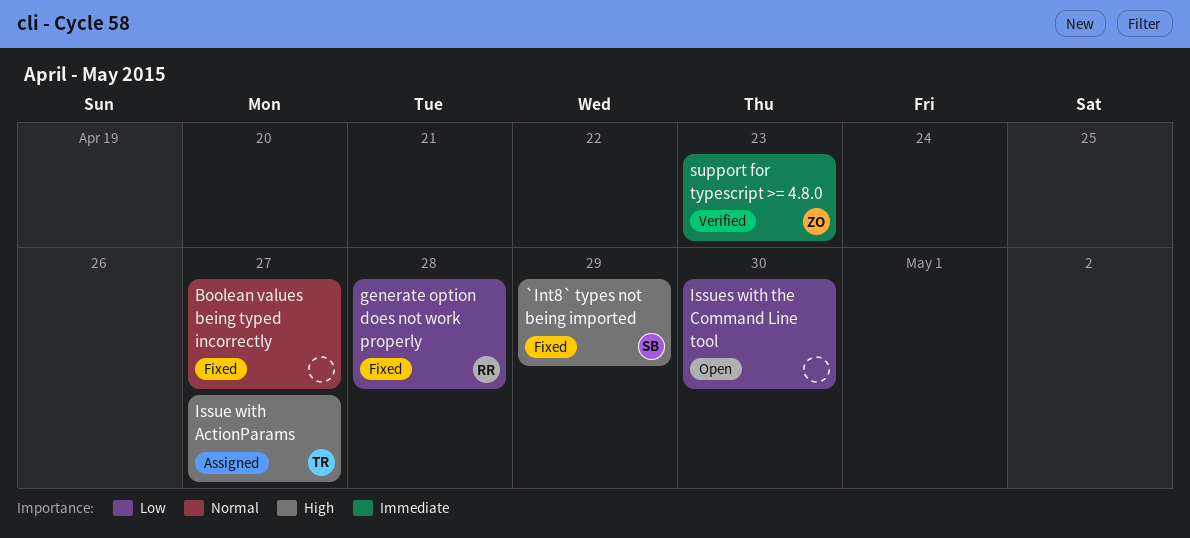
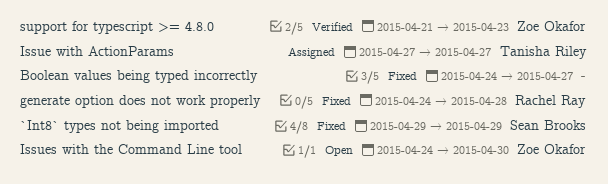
Issues with the Command Line tool, owner: none -> Zoe Okafor

